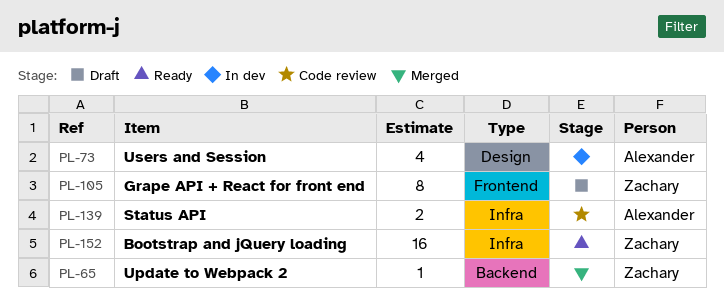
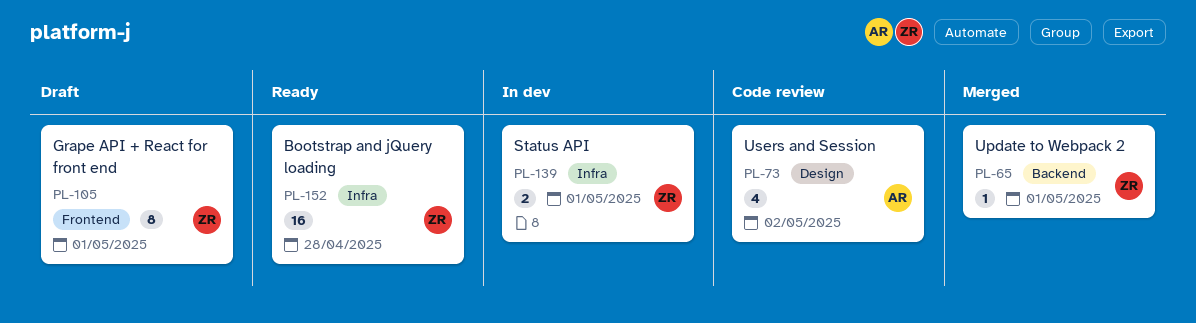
PL-73, status: In dev -> Code review
PL-139, status: Code review -> In dev
PL-139, owner: Alexander -> Zachary

